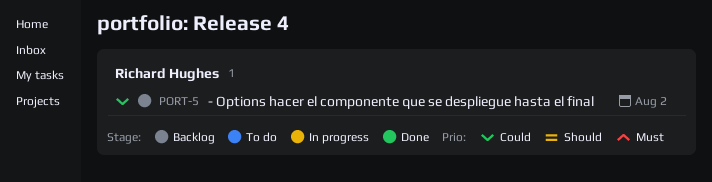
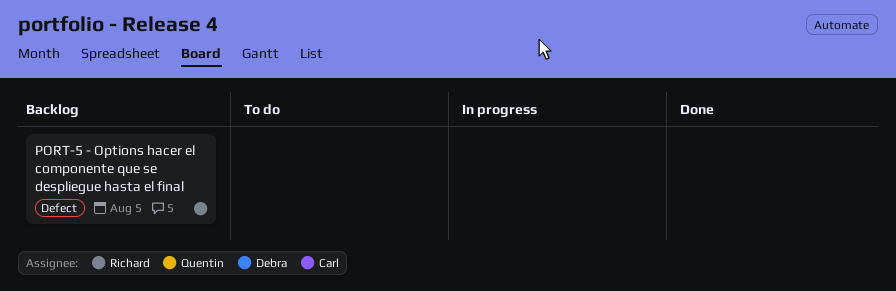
PORT-5, due: Aug 2 -> Aug 5

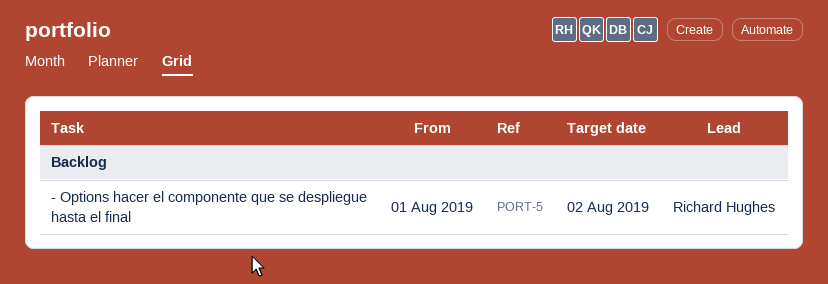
PORT-5, due: Aug 5 -> Aug 2

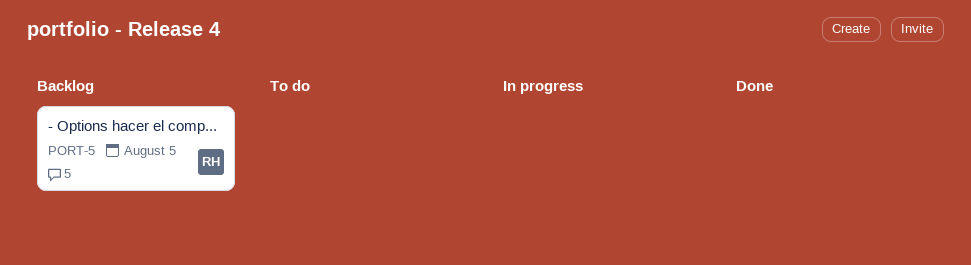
PORT-5, due: Aug 2 -> Aug 5

